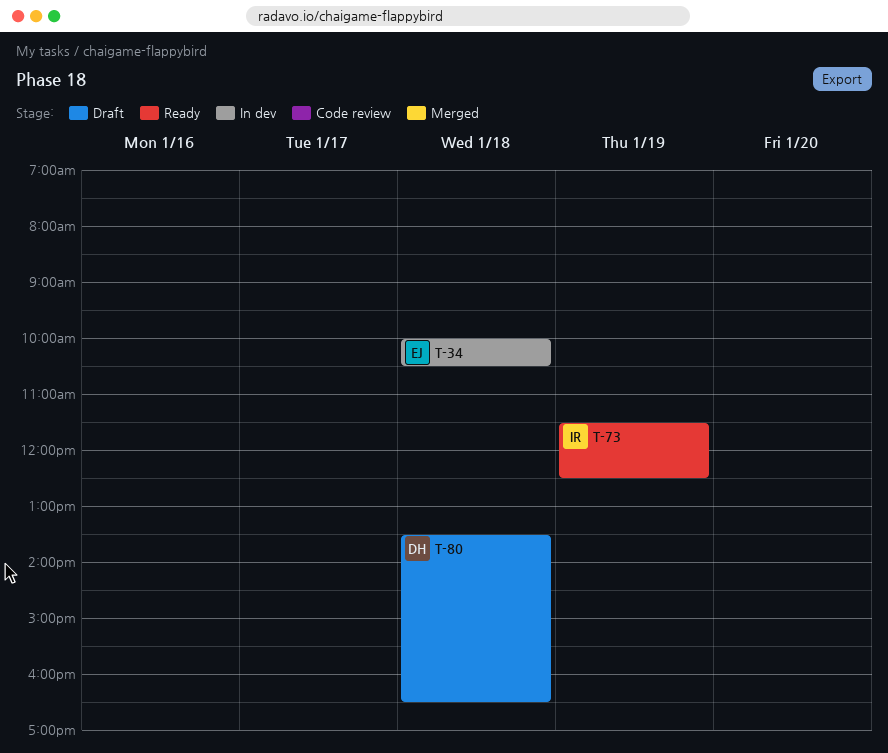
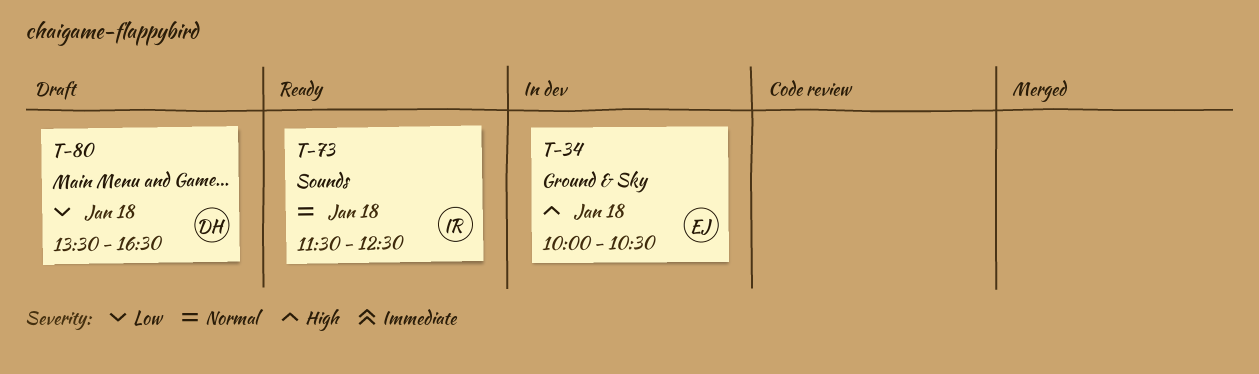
T-73, day: Jan 19 -> Jan 18

